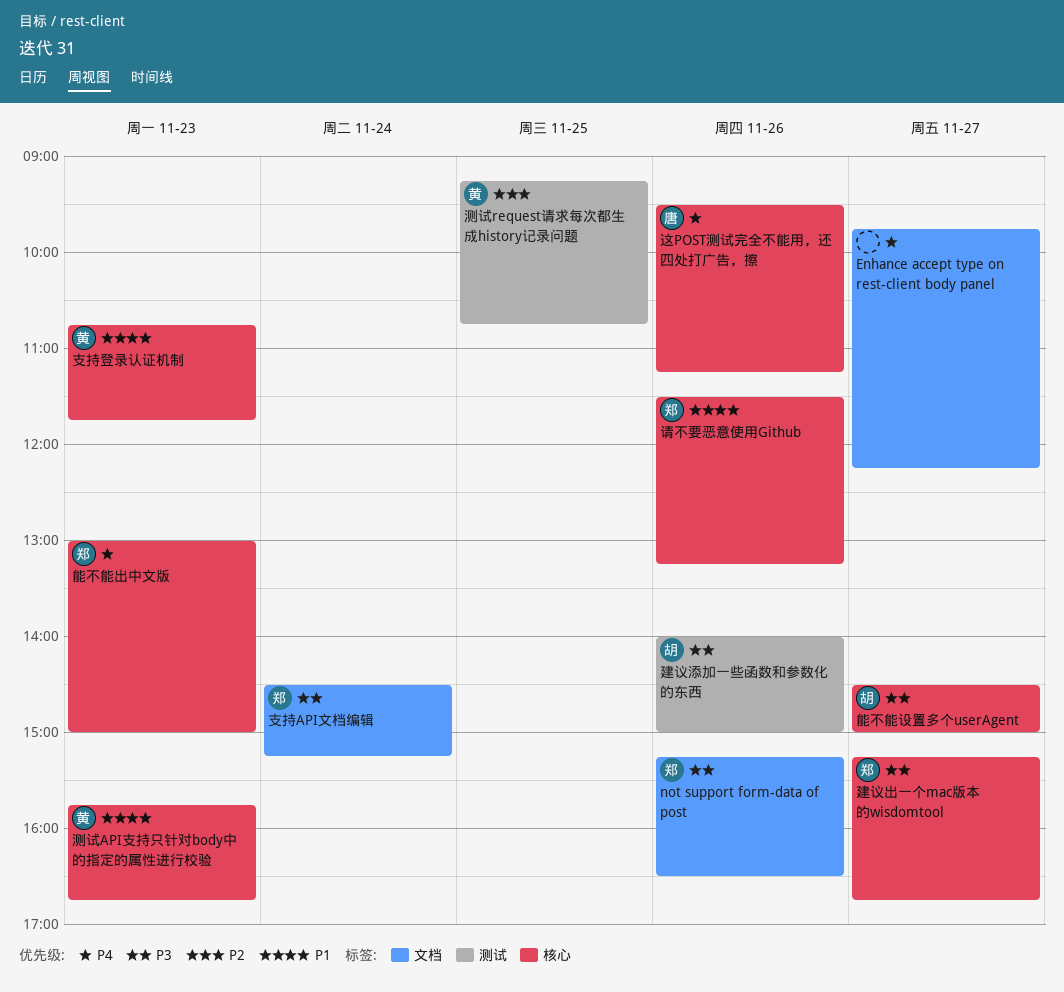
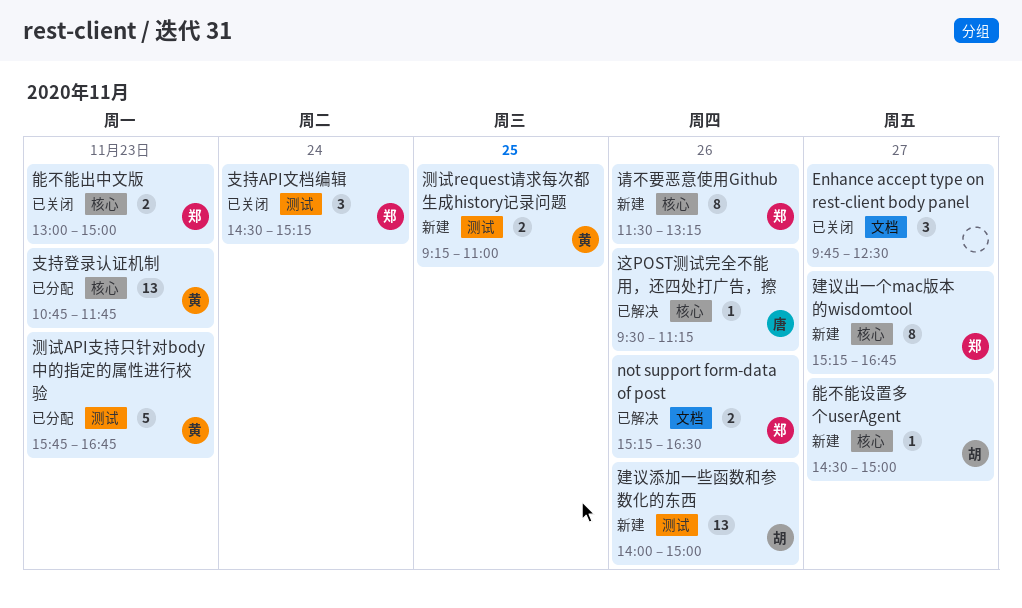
Enhance accept type on rest-client body panel, ends: 12:15 -> 12:30
支持API文档编辑, label: 文档 -> 测试
测试API支持只针对body中的指定的属性进行校验, label: 核心 -> 测试
测试request请求每次都生成history记录问题, ends: 10:45 -> 11:00

